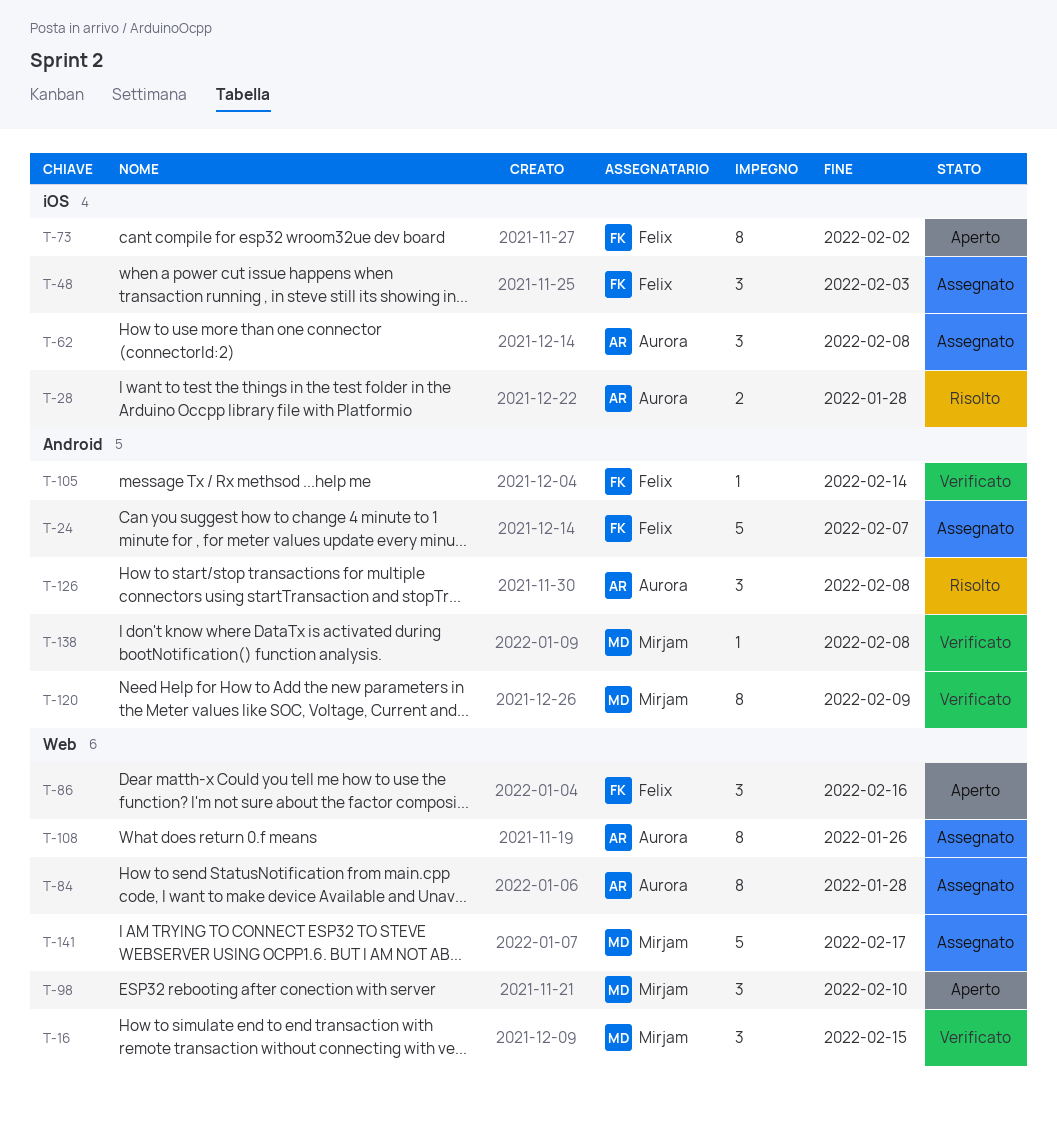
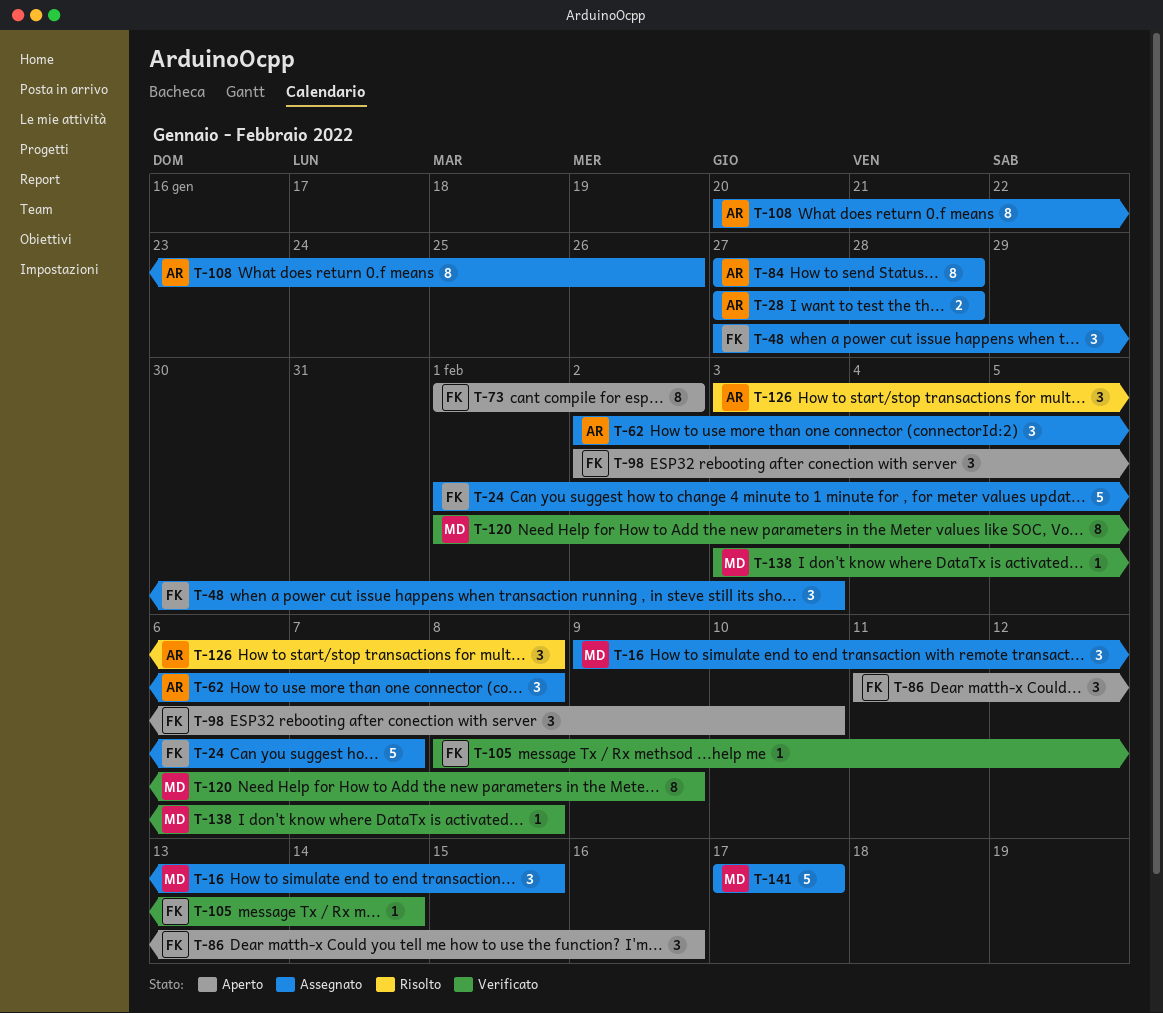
T-16, status: Verificato -> Assegnato
T-28, status: Risolto -> Assegnato
T-98, owner: Mirjam -> Felix

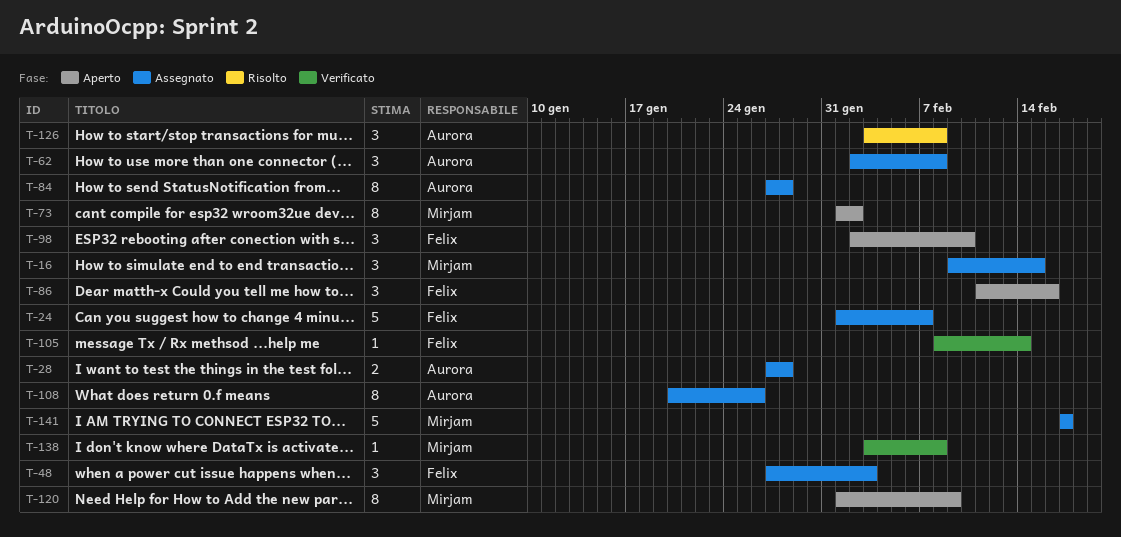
T-73, owner: Felix -> Mirjam
T-120, status: Verificato -> Aperto

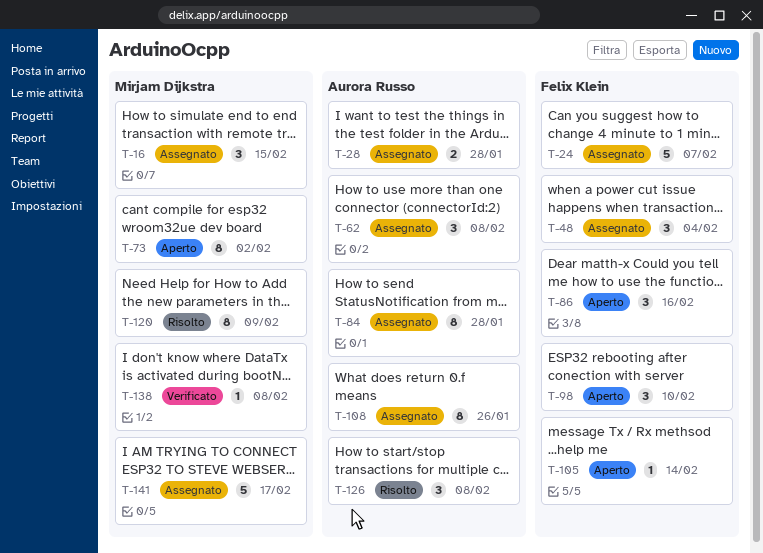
T-48, due: Feb 3 -> Feb 4
T-105, status: Verificato -> Aperto
T-120, status: Aperto -> Risolto

